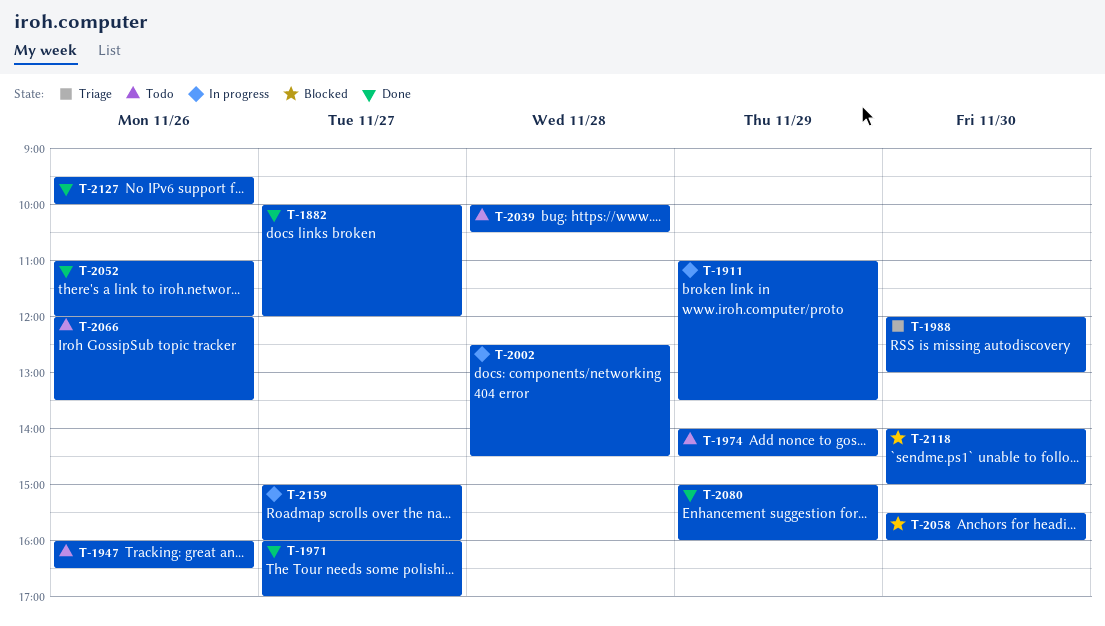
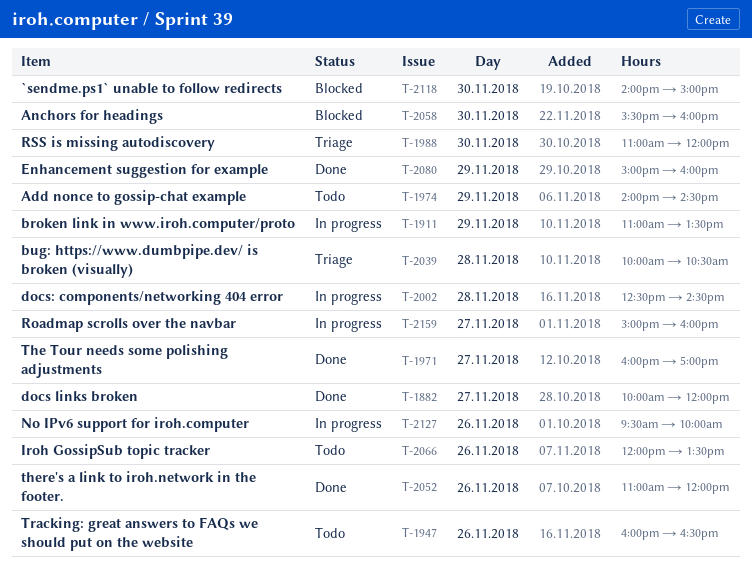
T-1988, begins: 12:00 -> 11:00
T-1988, ends: 13:00 -> 12:00
T-2039, status: Todo -> Triage
T-2127, status: Done -> In progress

